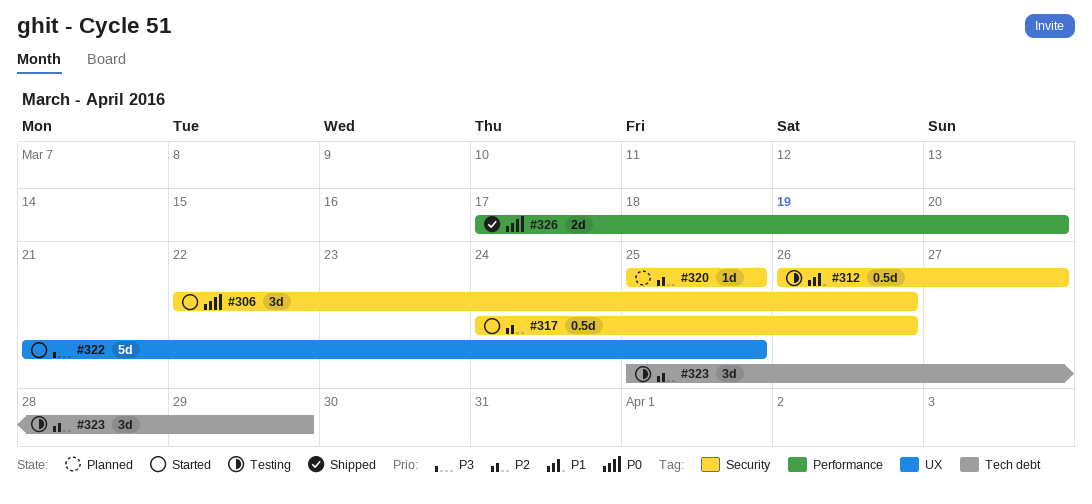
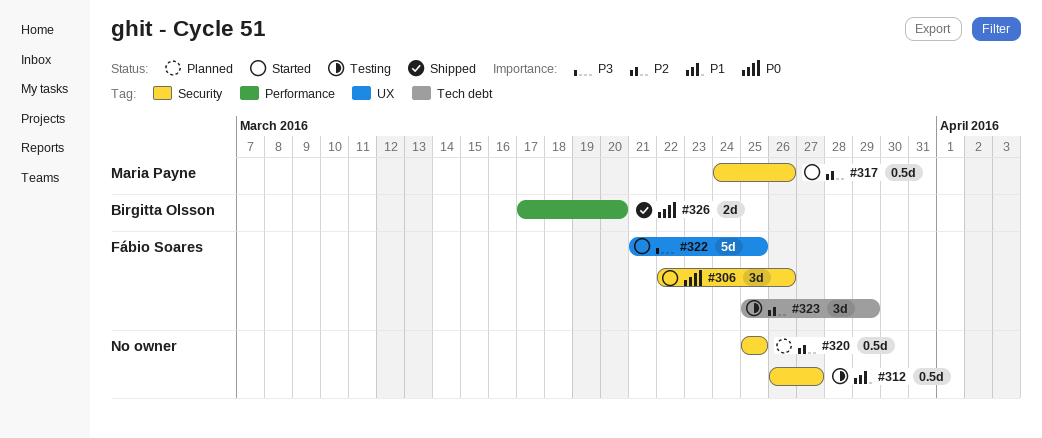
#320, estimate: 1d -> 0.5d

